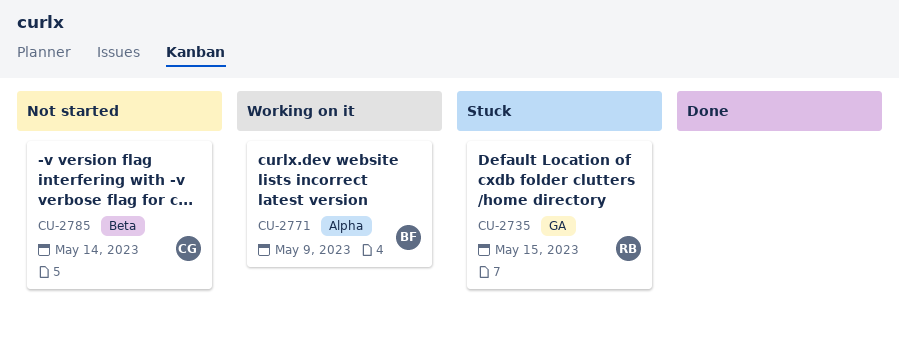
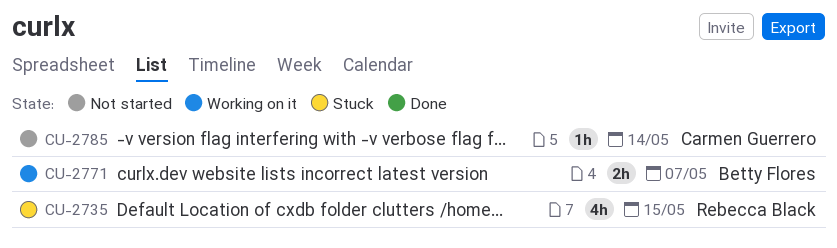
CU-2771, due: May 9 -> May 7

